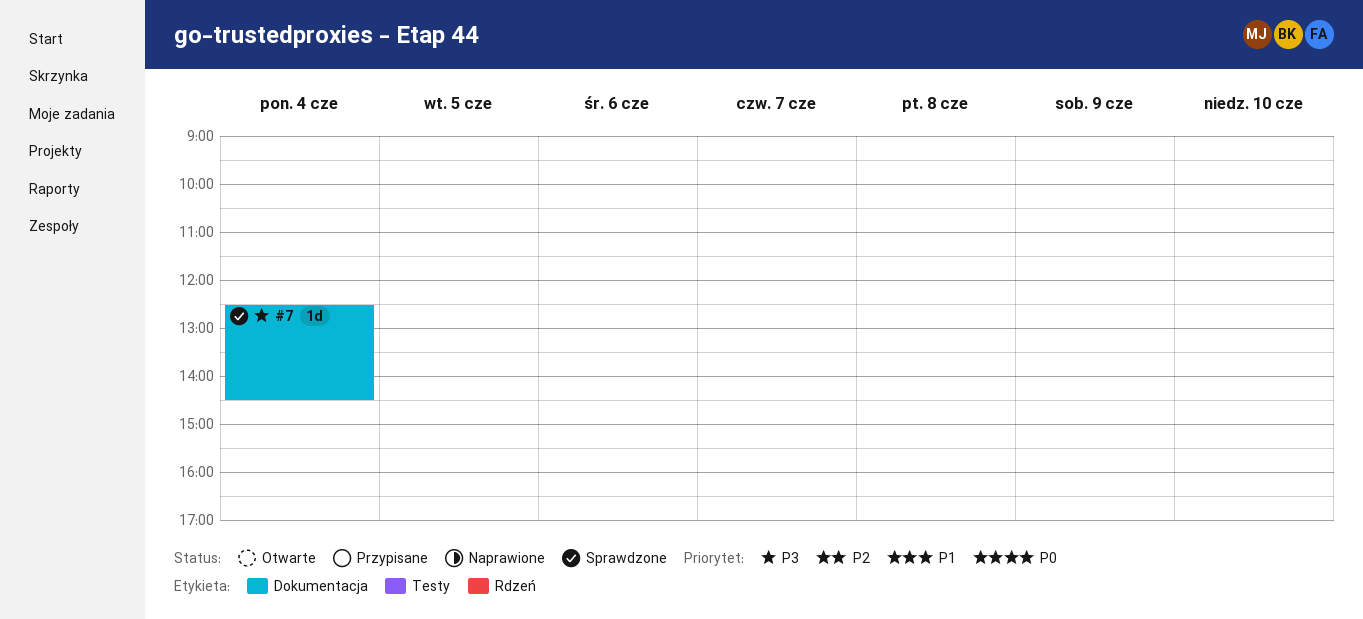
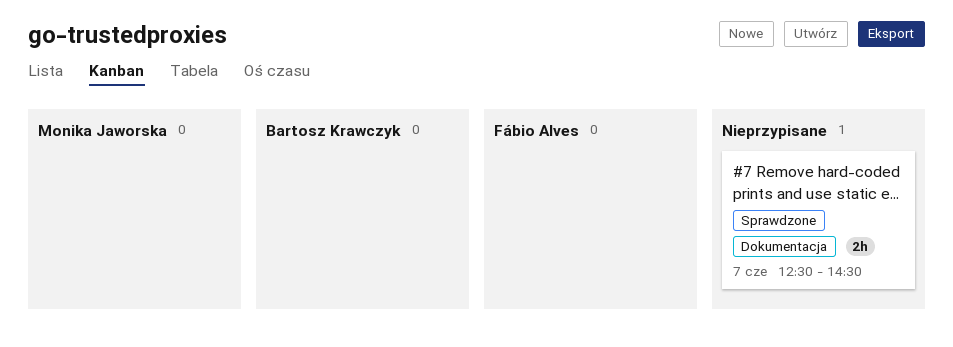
#7, estimate: 1d -> 2h
#7, day: Jun 4 -> Jun 7

